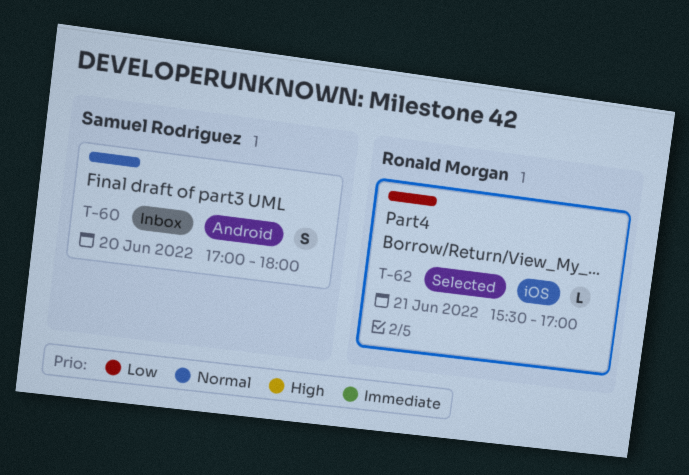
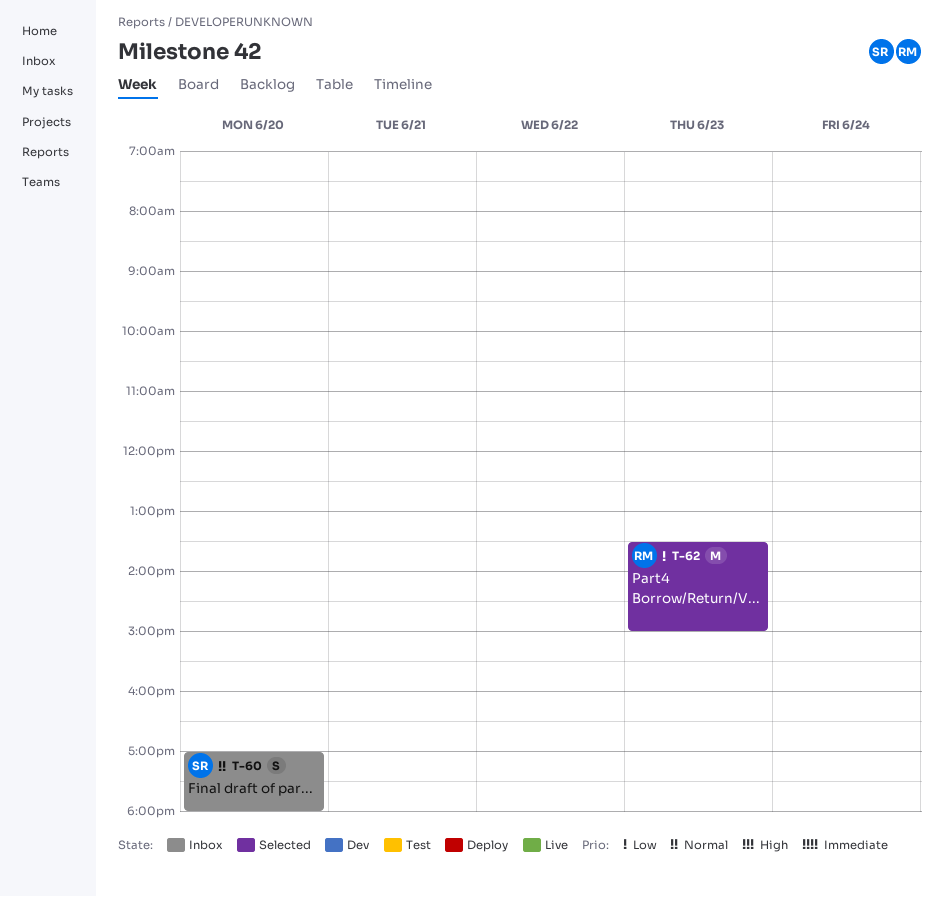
T-62, estimate: L -> M
T-62, day: Jun 21 -> Jun 23
T-62, begins: 15:30 -> 13:30
T-62, ends: 17:00 -> 15:00

